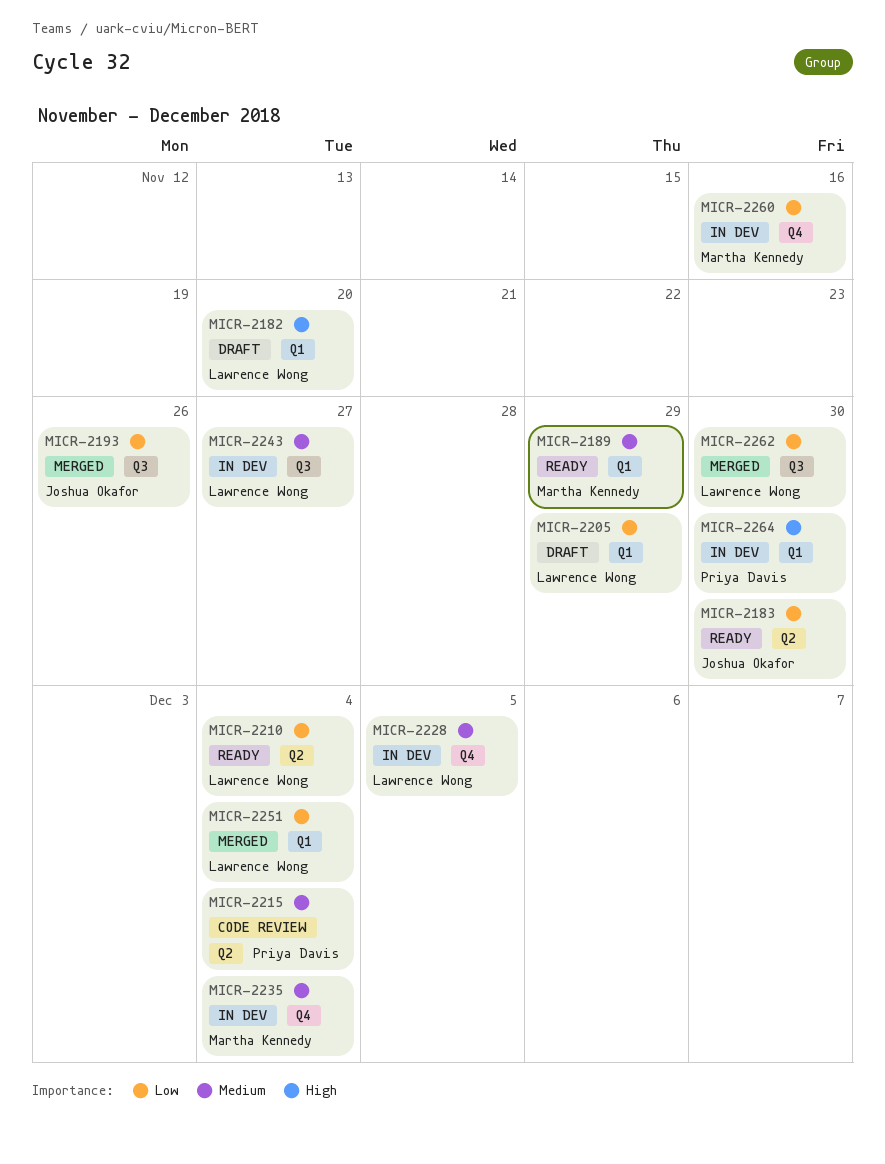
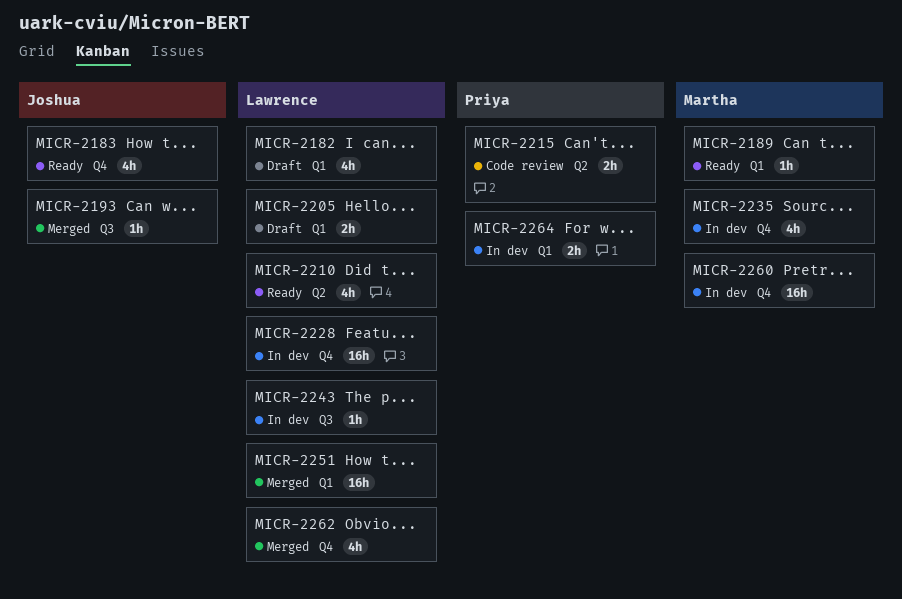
MICR-2183, label: Q2 -> Q4
MICR-2262, label: Q3 -> Q4

